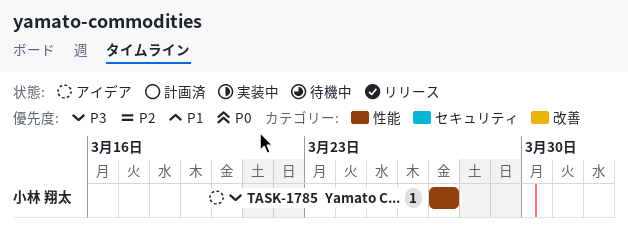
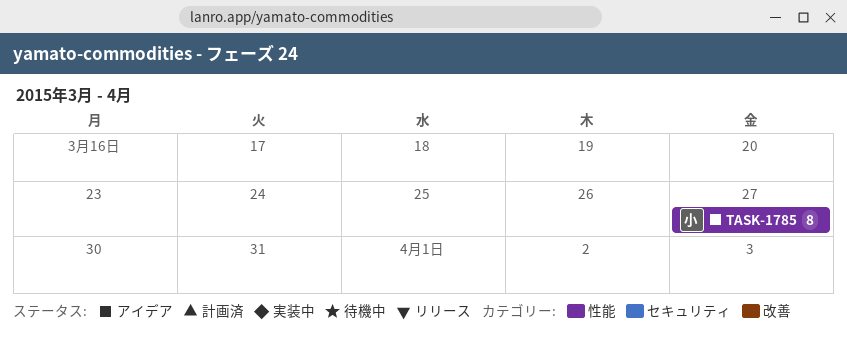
TASK-1785, estimate: 1 -> 8

